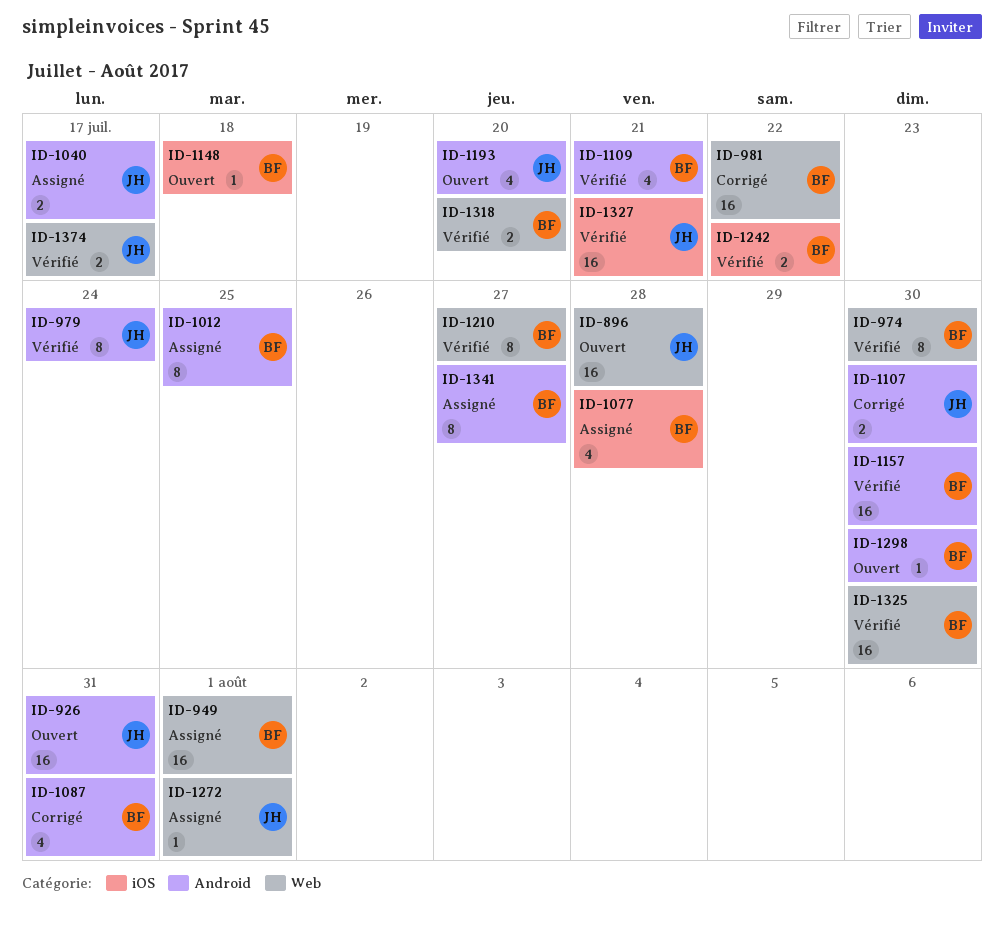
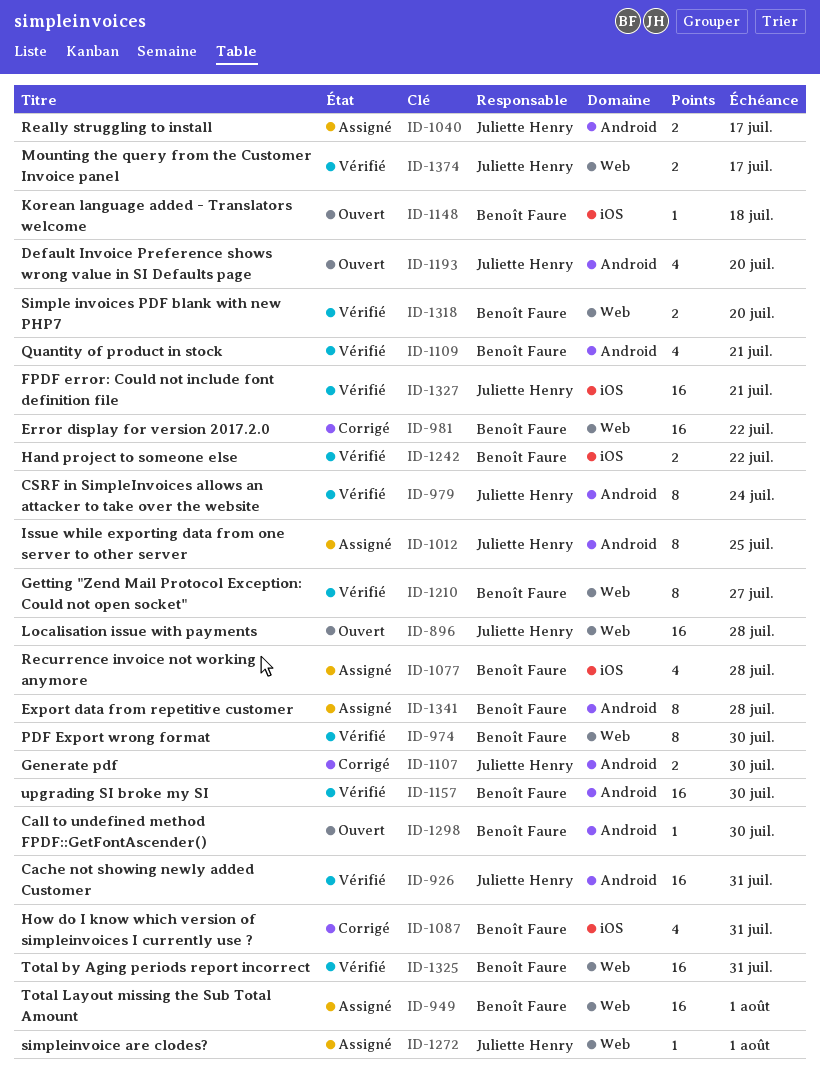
ID-926, status: Ouvert -> Vérifié
ID-1012, owner: Benoît Faure -> Juliette Henry
ID-1087, label: Android -> iOS
ID-1325, due: Jul 30 -> Jul 31
ID-1341, due: Jul 27 -> Jul 28

